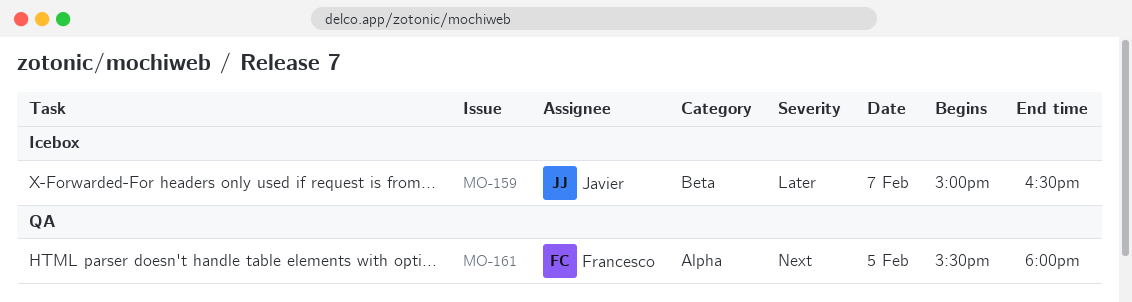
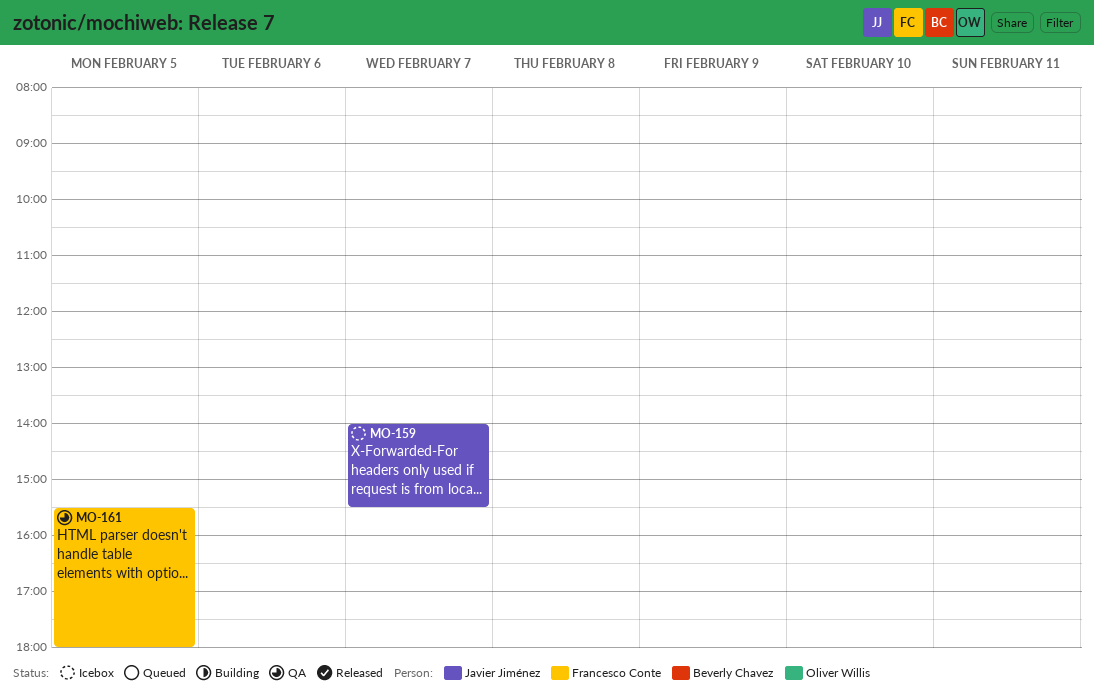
MO-159, begins: 15:00 -> 14:00
MO-159, ends: 16:30 -> 15:30

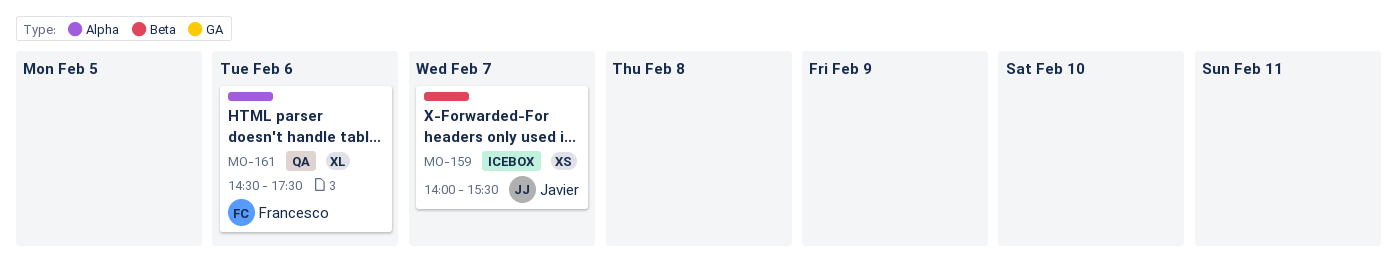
MO-161, day: Feb 5 -> Feb 6
MO-161, begins: 15:30 -> 14:30
MO-161, ends: 18:00 -> 17:30

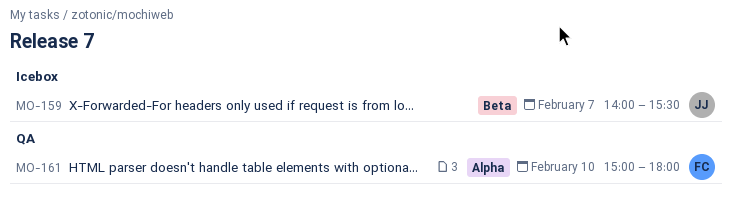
MO-161, day: Feb 6 -> Feb 10
MO-161, begins: 14:30 -> 15:00
MO-161, ends: 17:30 -> 18:00

